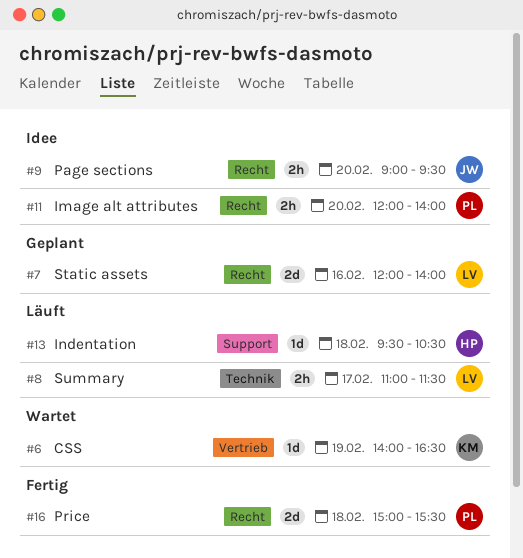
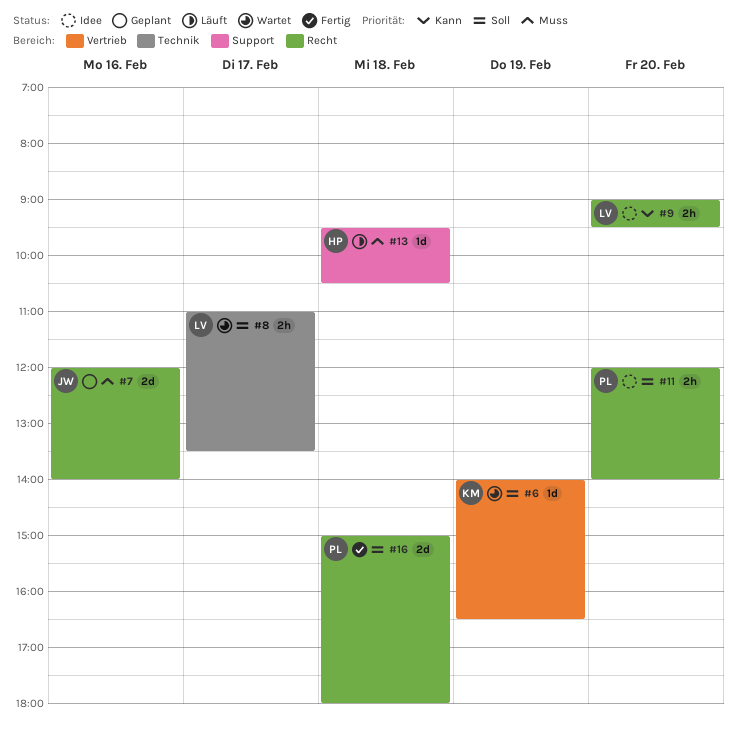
#7, owner: LV -> JW
#8, status: Läuft -> Wartet
#8, ends: 11:30 -> 13:30
#9, owner: JW -> LV
#16, ends: 15:30 -> 18:00

